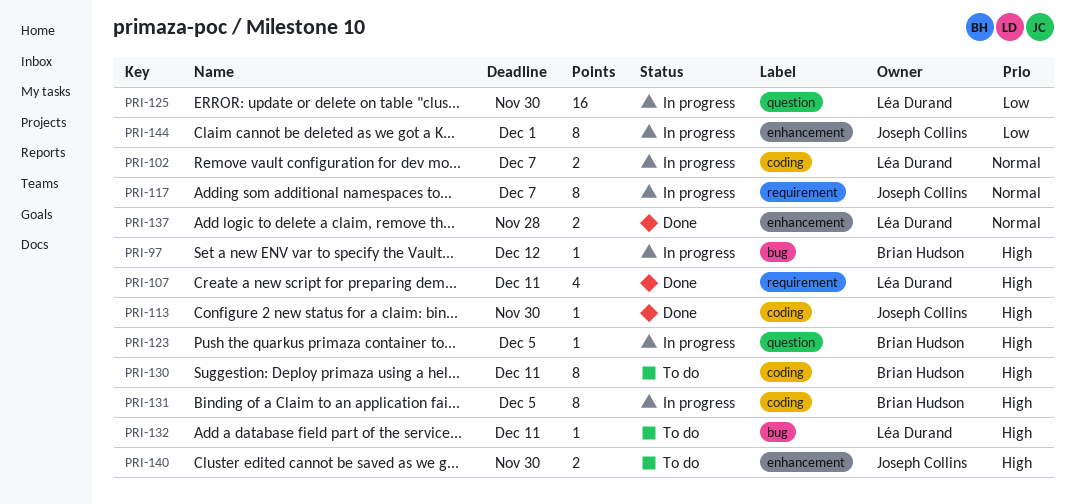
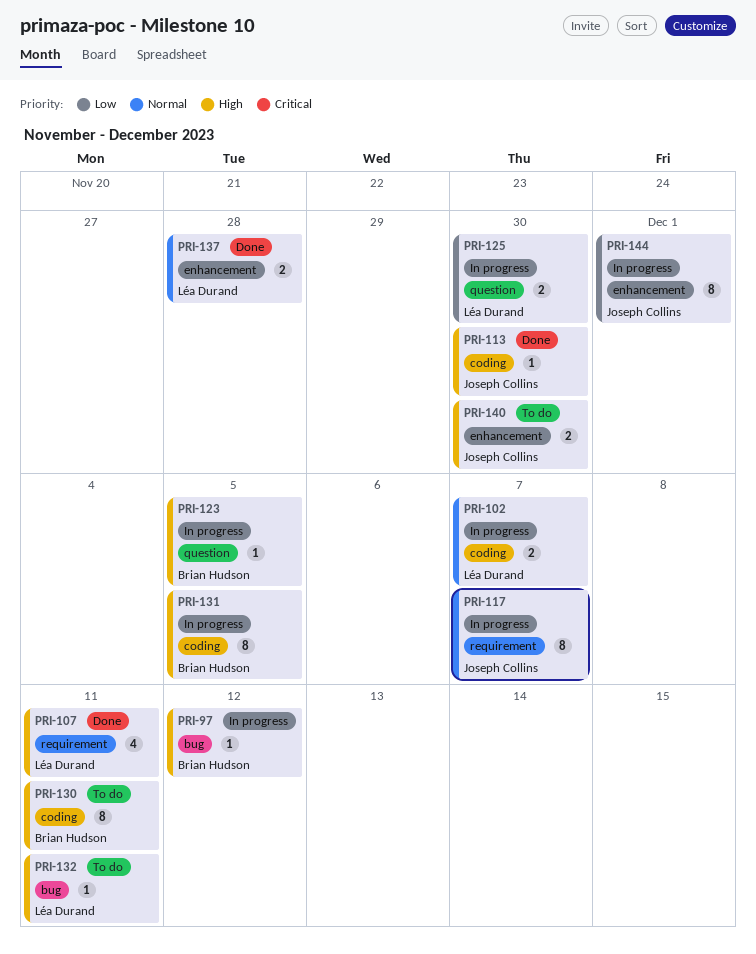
PRI-125, estimate: 16 -> 2

